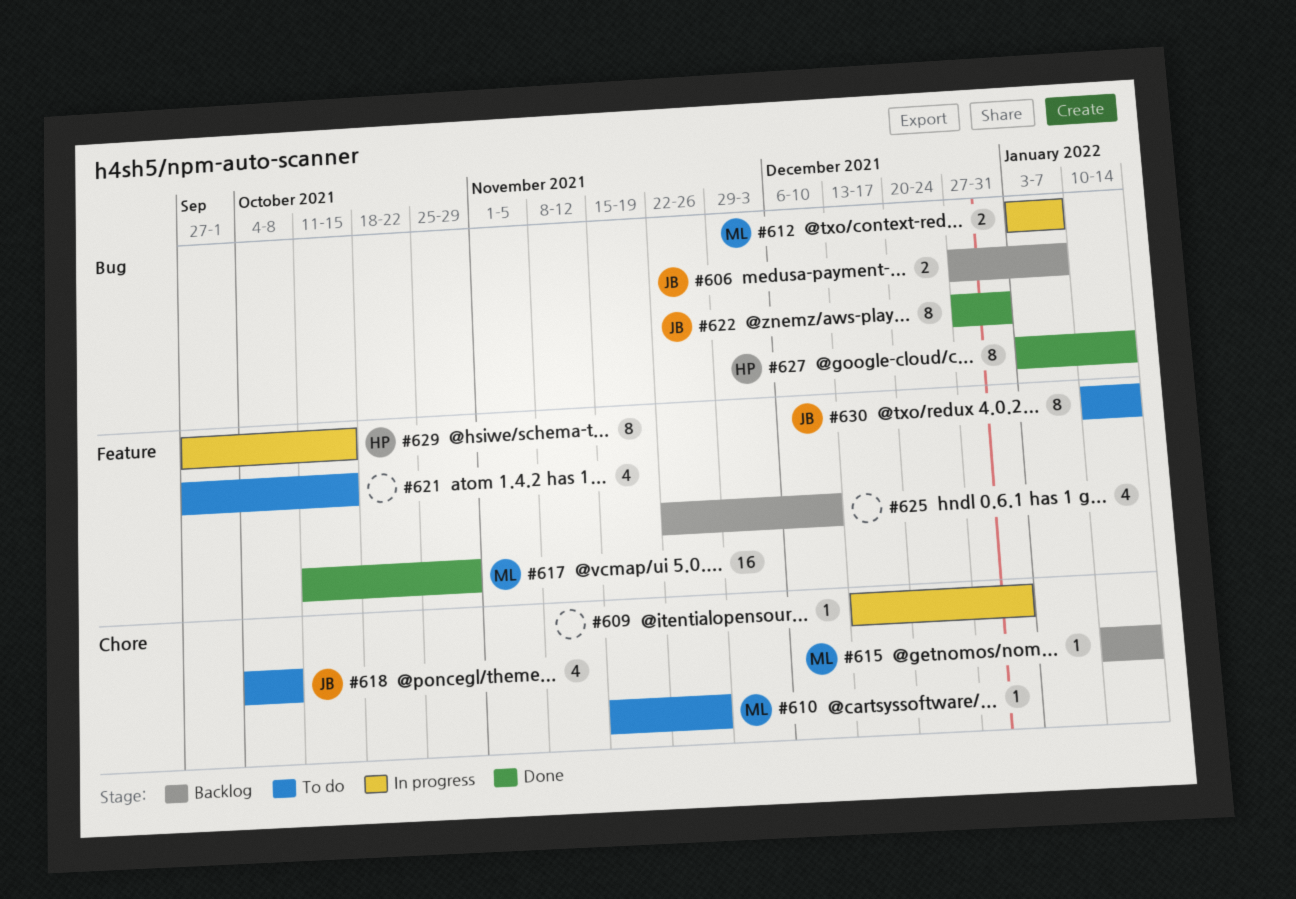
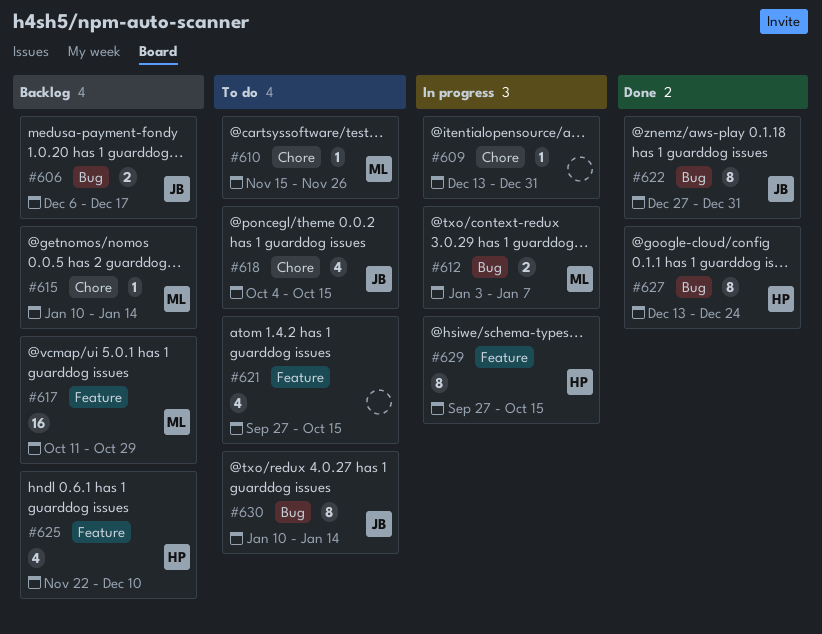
#606, start: Dec 27 -> Dec 6
#606, due: Jan 7 -> Dec 17
#617, status: Done -> Backlog
#618, due: Oct 8 -> Oct 15
#625, owner: none -> HP
#627, start: Jan 3 -> Dec 13
#627, due: Jan 14 -> Dec 24
#630, label: Feature -> Bug

